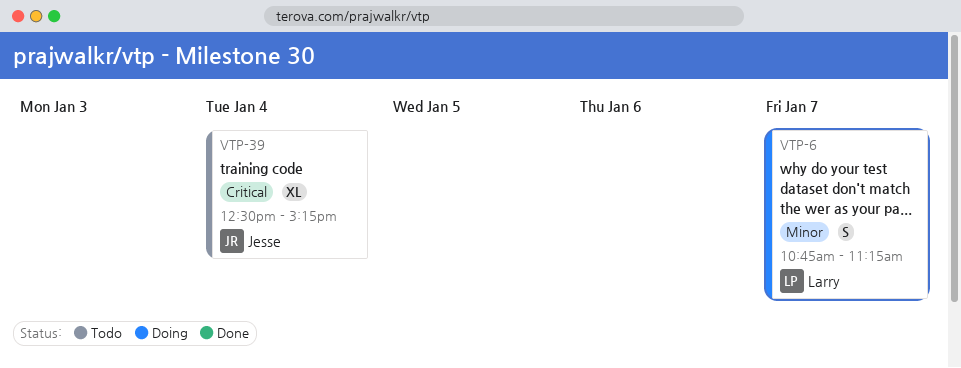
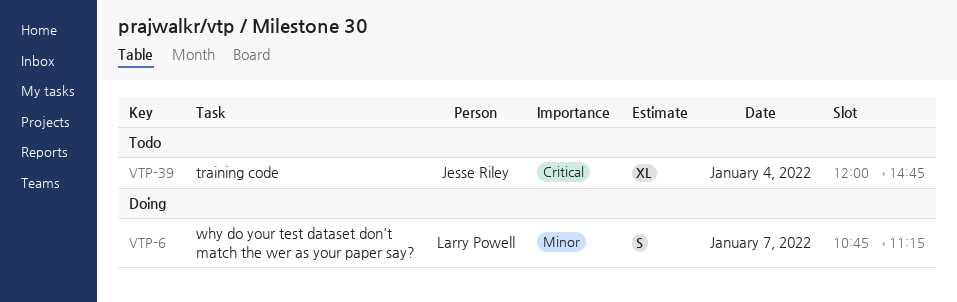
VTP-39, begins: 12:30 -> 12:00
VTP-39, ends: 15:15 -> 14:45

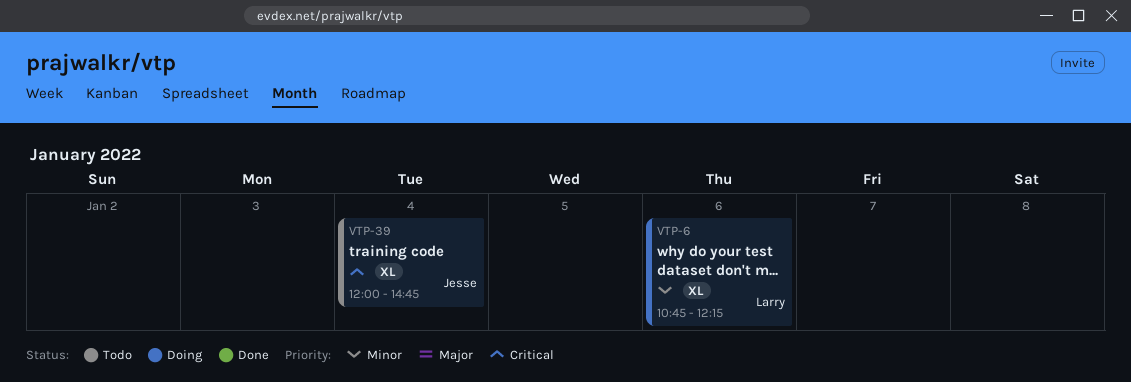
VTP-6, estimate: S -> XL
VTP-6, day: Jan 7 -> Jan 6
VTP-6, ends: 11:15 -> 12:15

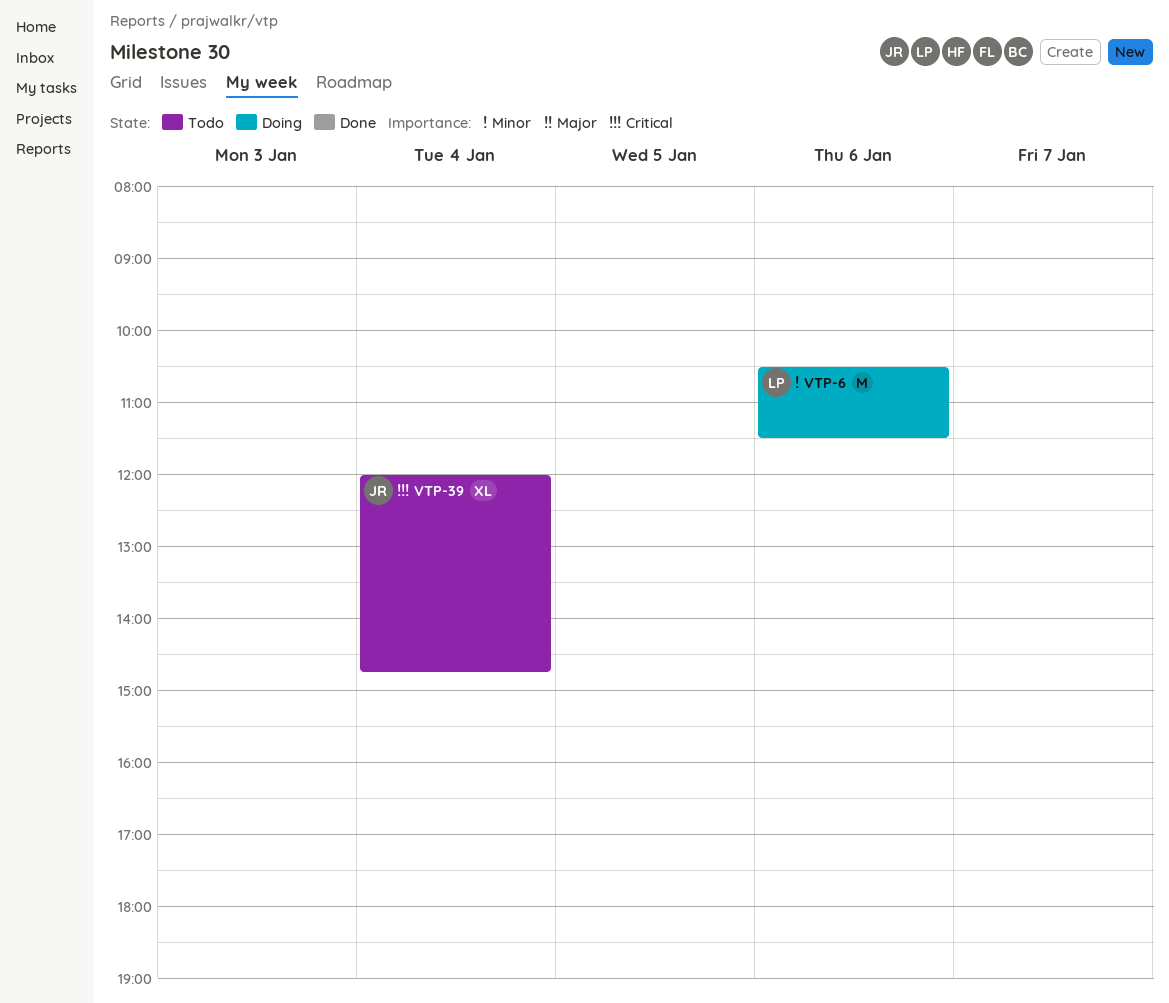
VTP-6, estimate: XL -> M
VTP-6, begins: 10:45 -> 10:30
VTP-6, ends: 12:15 -> 11:30

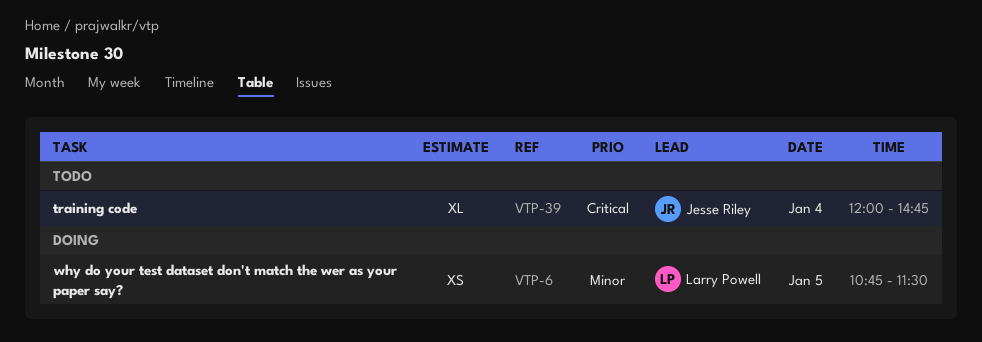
VTP-6, estimate: M -> XS
VTP-6, day: Jan 6 -> Jan 5
VTP-6, begins: 10:30 -> 10:45

